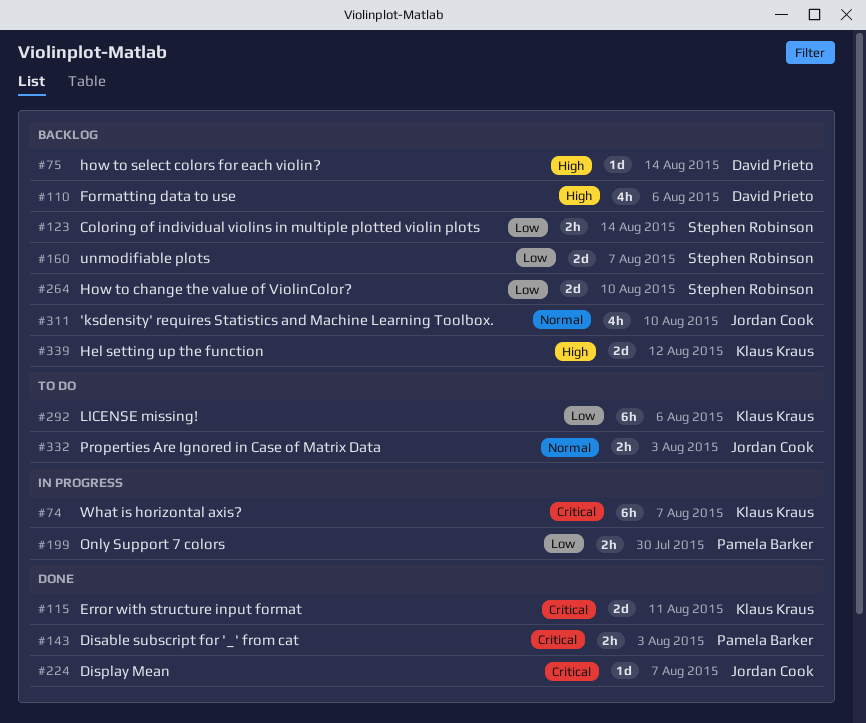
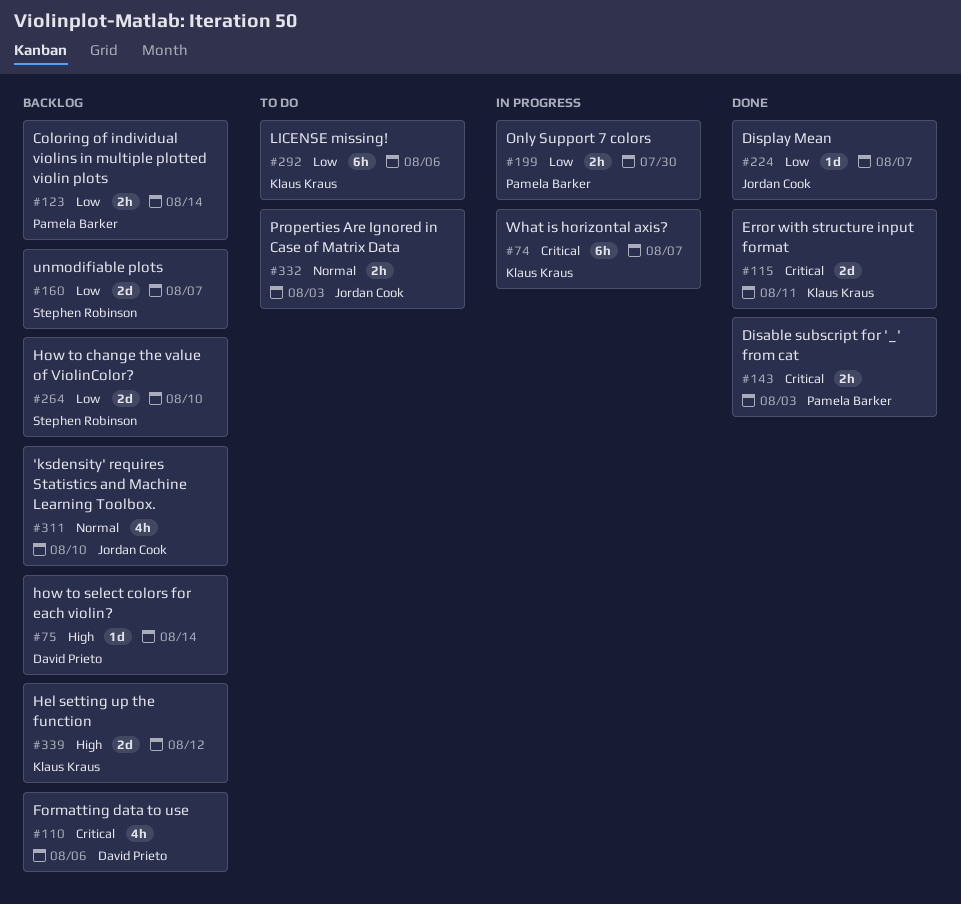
#110, priority: High -> Critical
#123, owner: Stephen Robinson -> Pamela Barker
#224, priority: Critical -> Low

